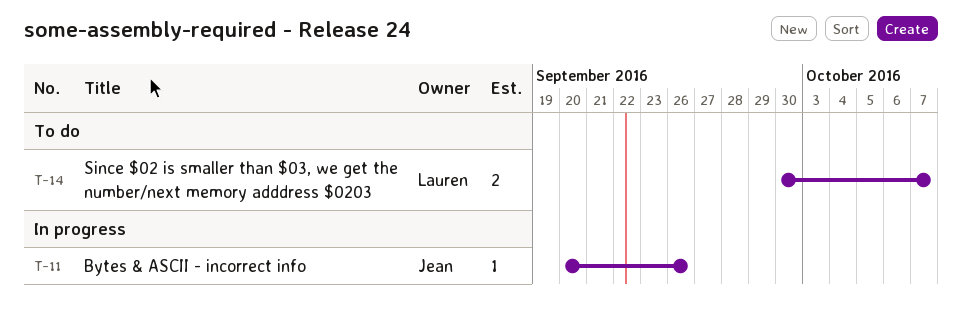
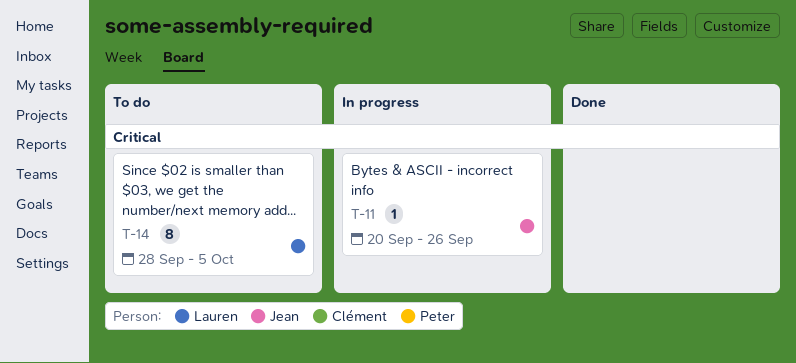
T-14, estimate: 2 -> 8
T-14, start: Sep 30 -> Sep 28
T-14, due: Oct 7 -> Oct 5

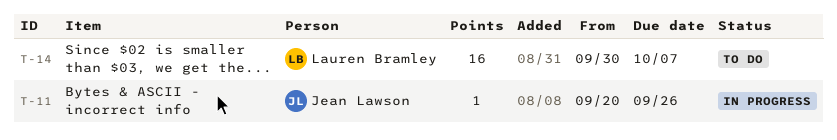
T-14, estimate: 8 -> 16
T-14, start: Sep 28 -> Sep 30
T-14, due: Oct 5 -> Oct 7

